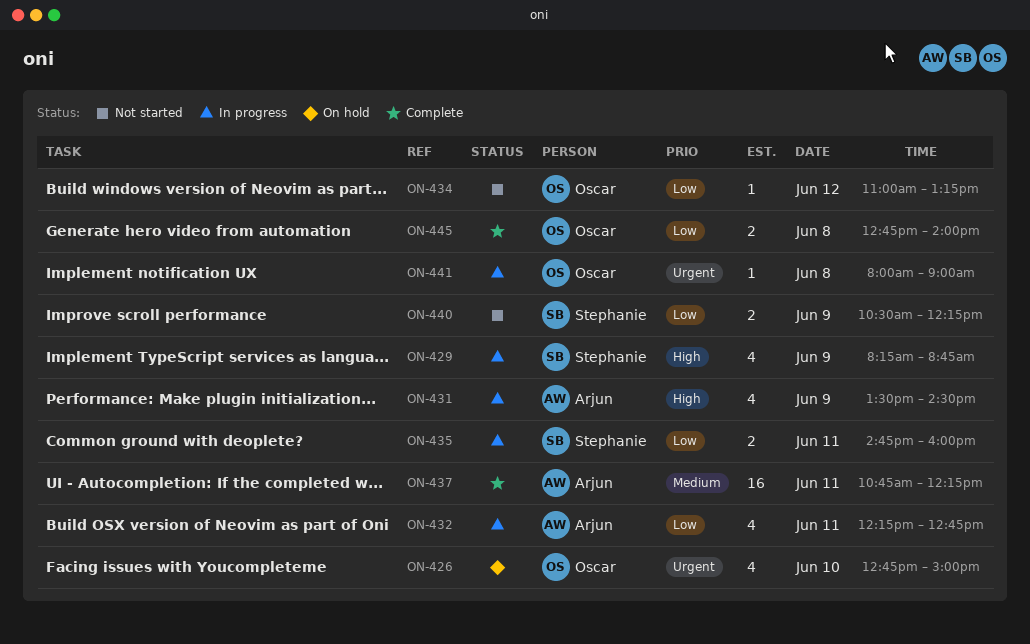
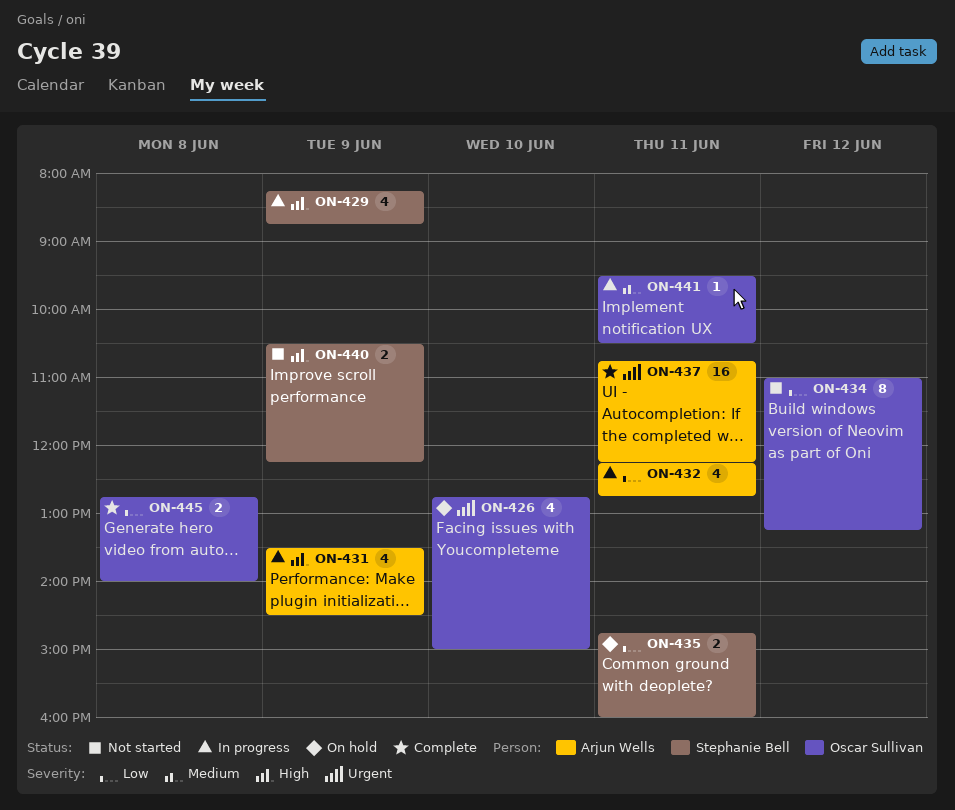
ON-434, estimate: 1 -> 8
ON-435, status: In progress -> On hold
ON-437, priority: Medium -> Urgent
ON-440, priority: Low -> High
ON-441, priority: Urgent -> Medium
ON-441, day: Jun 8 -> Jun 11
ON-441, begins: 08:00 -> 09:30
ON-441, ends: 09:00 -> 10:30

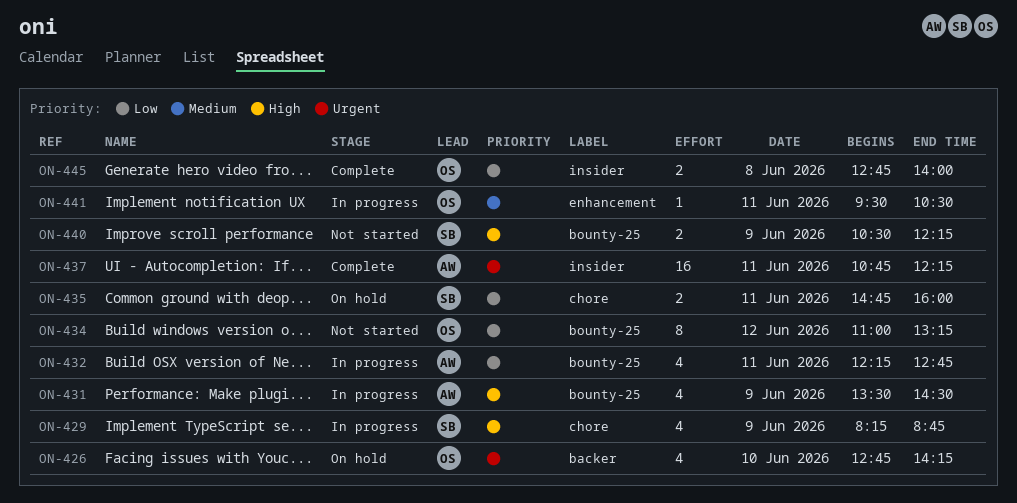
ON-426, ends: 15:00 -> 14:15

